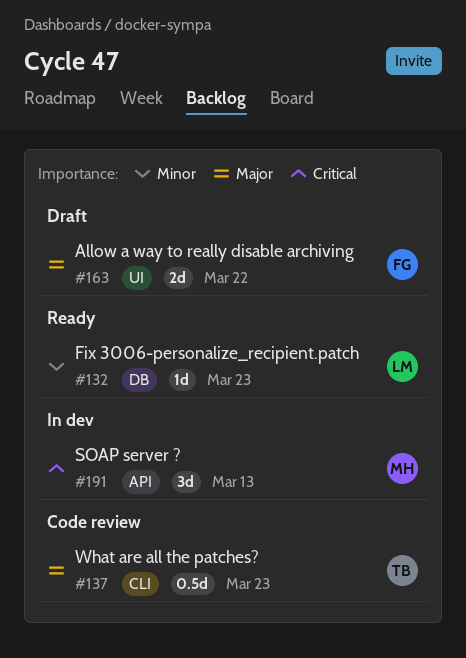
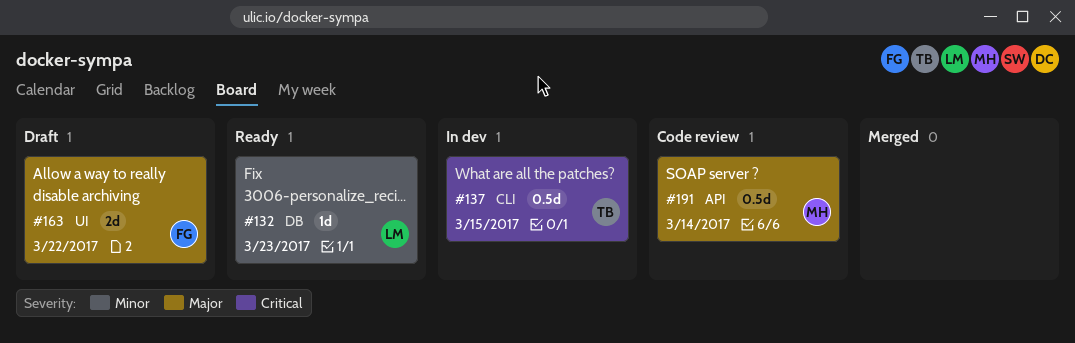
#137, status: Code review -> In dev
#137, priority: Major -> Critical
#137, due: Mar 23 -> Mar 15
#191, status: In dev -> Code review
#191, priority: Critical -> Major
#191, estimate: 3d -> 0.5d
#191, due: Mar 13 -> Mar 14

